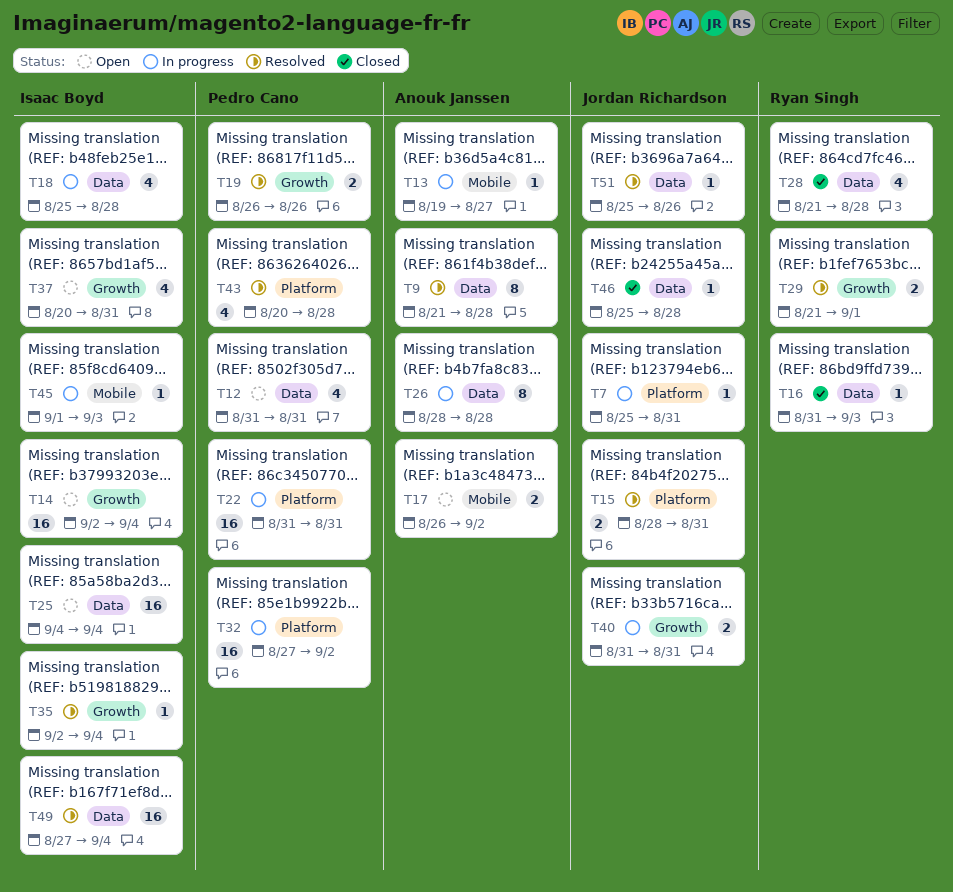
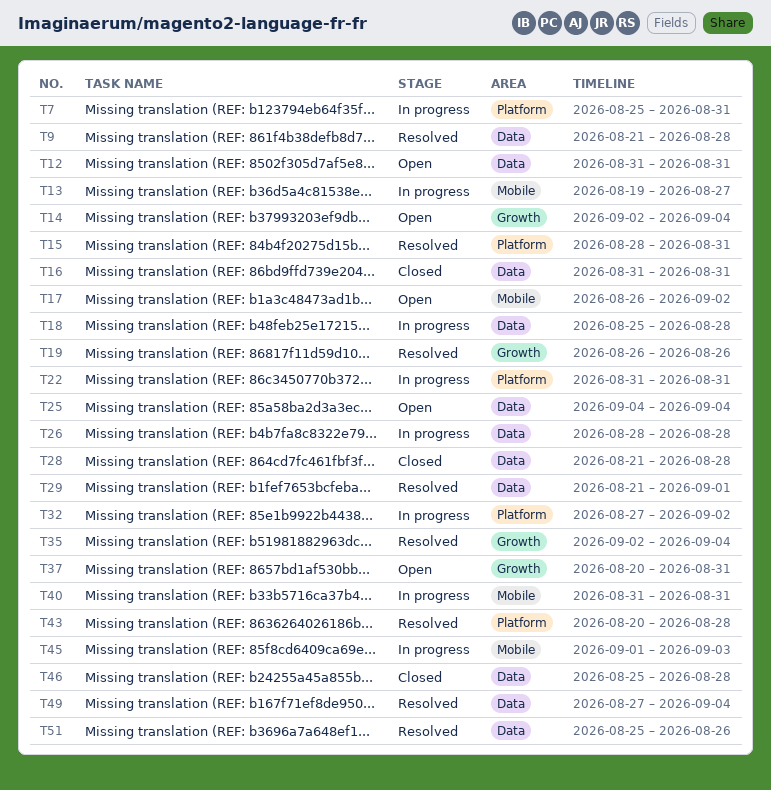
T16, due: Sep 3 -> Aug 31
T29, label: Growth -> Data
T40, label: Growth -> Mobile

